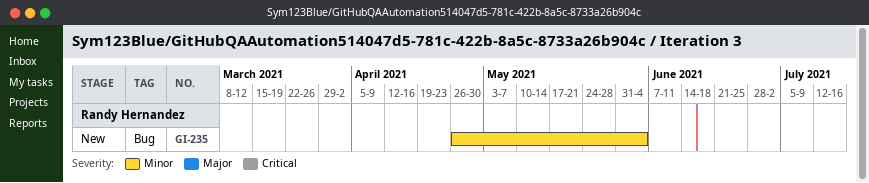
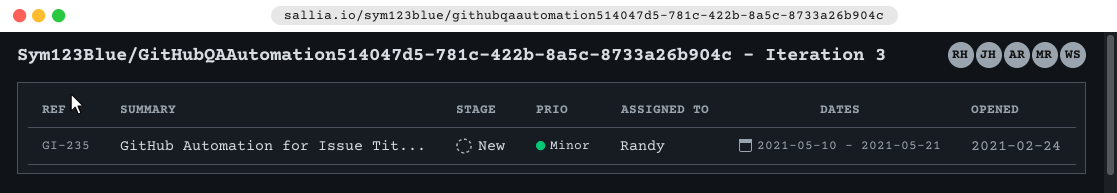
GI-235, start: Apr 26 -> May 10
GI-235, due: Jun 4 -> May 21

